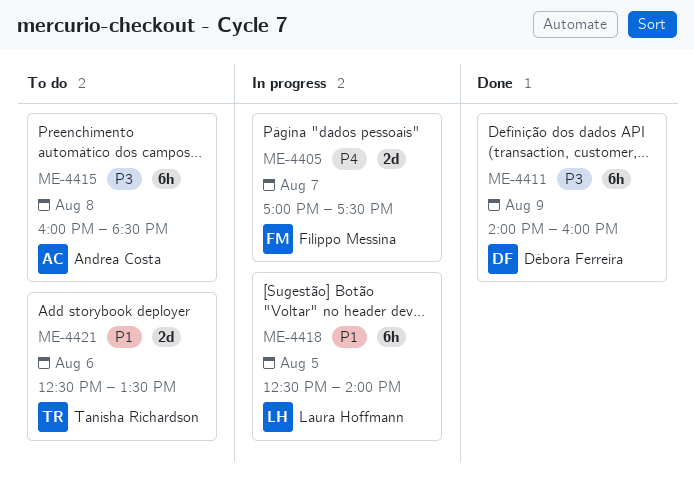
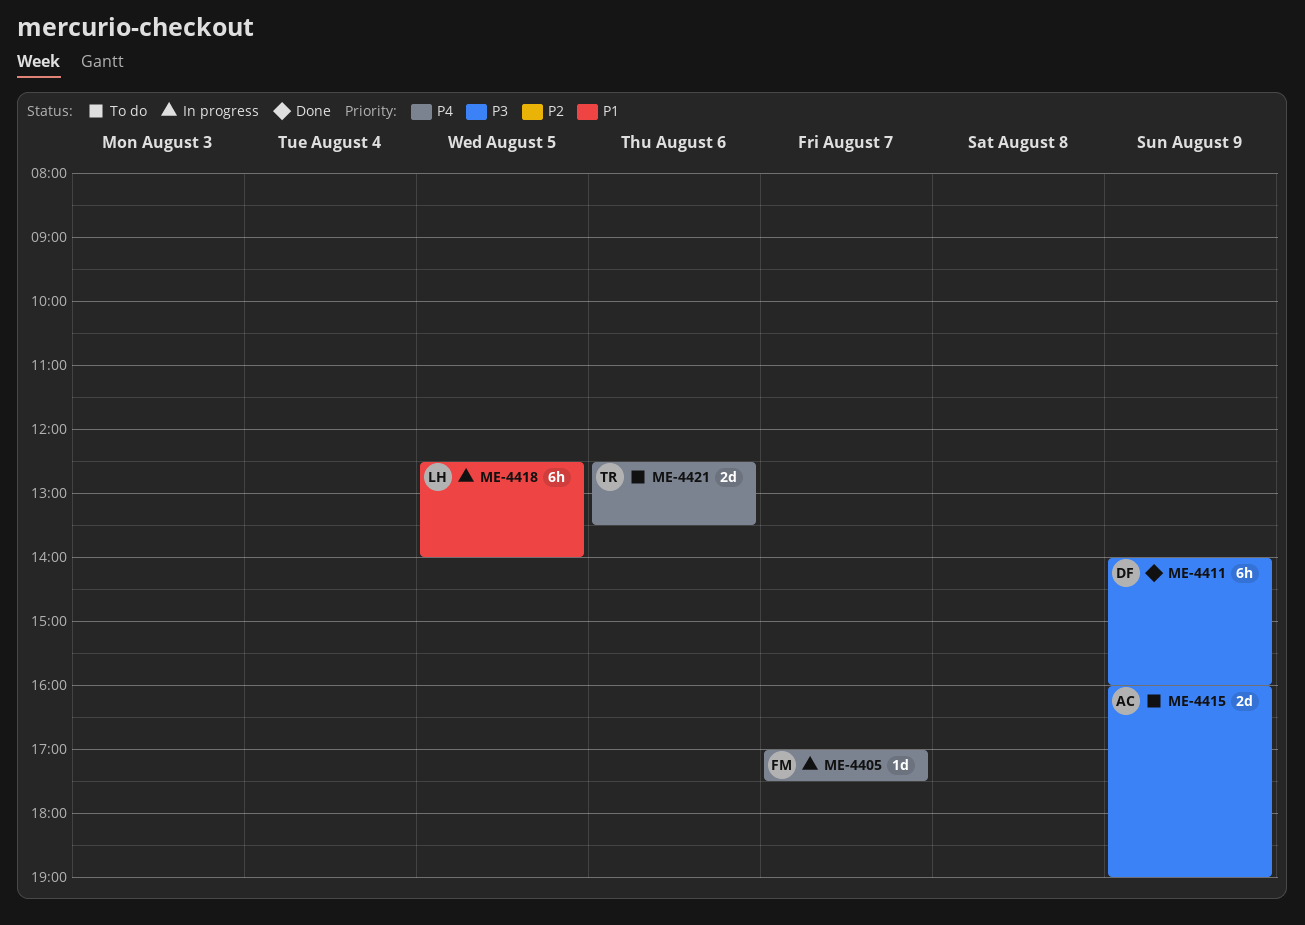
ME-4405, estimate: 2d -> 1d
ME-4415, estimate: 6h -> 2d
ME-4415, day: Aug 8 -> Aug 9
ME-4415, ends: 18:30 -> 19:00
ME-4421, priority: P1 -> P4

